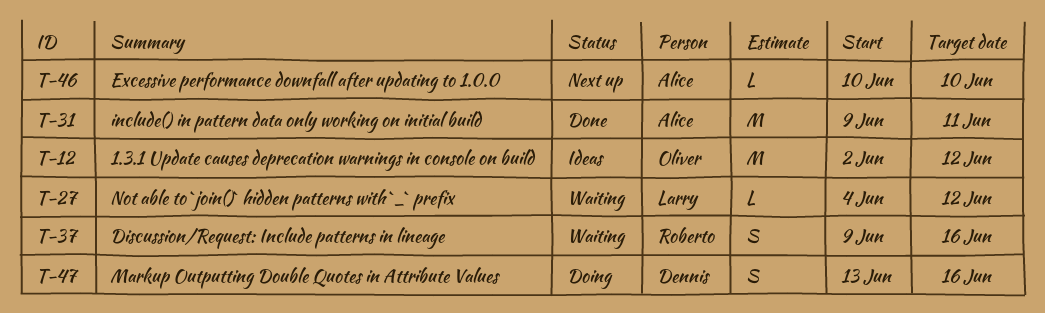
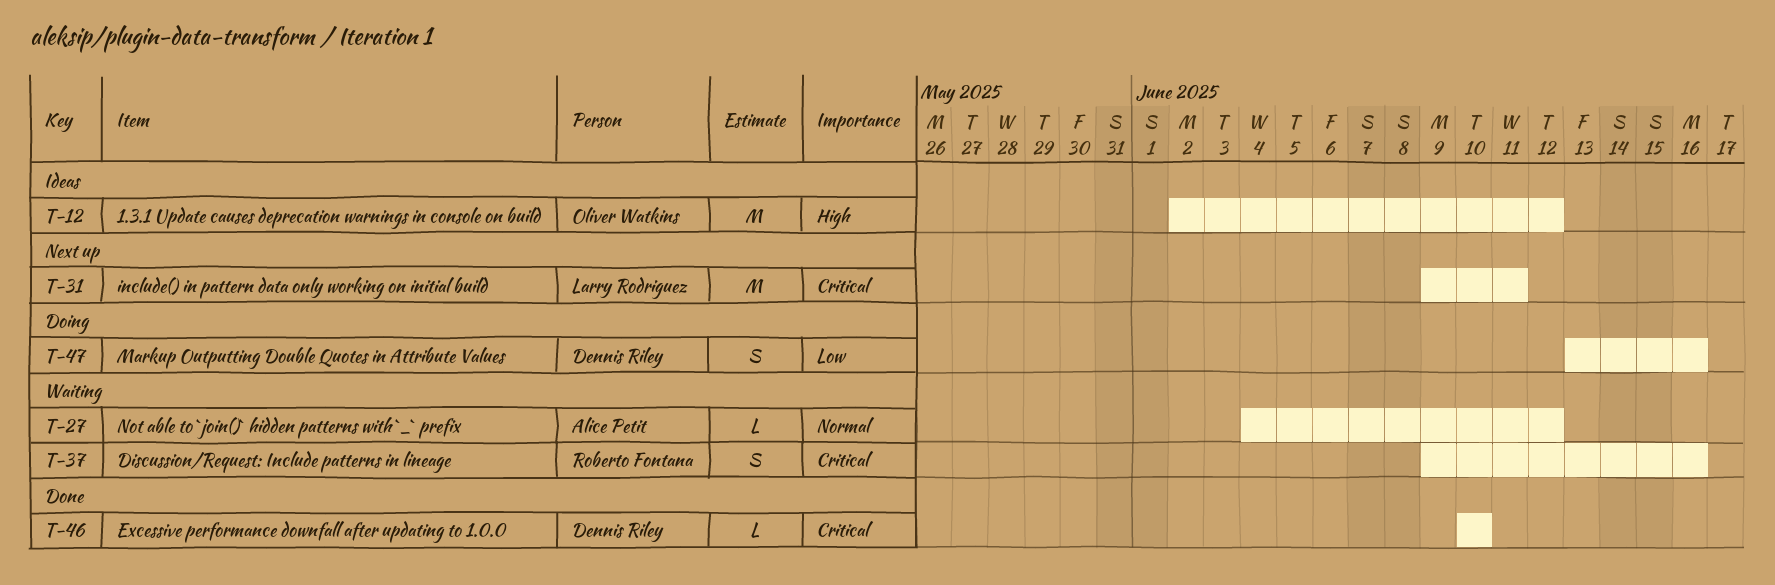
T-27, owner: Larry Rodriguez -> Alice Petit
T-31, status: Done -> Next up
T-31, owner: Alice Petit -> Larry Rodriguez
T-46, status: Next up -> Done
T-46, owner: Alice Petit -> Dennis Riley

